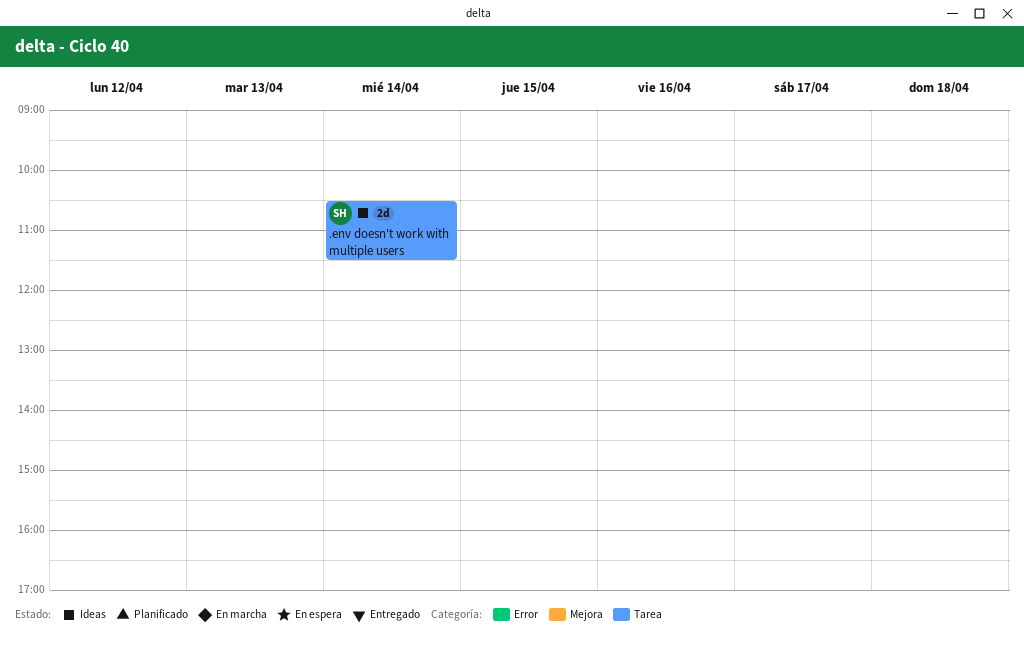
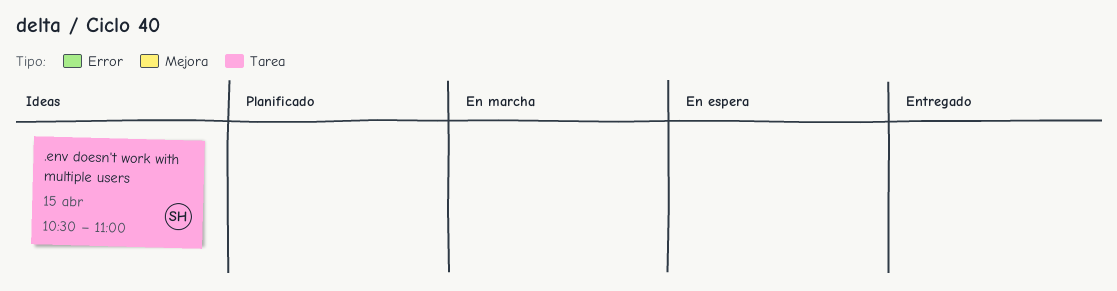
.env doesn't work with multiple users, day: Apr 14 -> Apr 15
.env doesn't work with multiple users, ends: 11:30 -> 11:00

